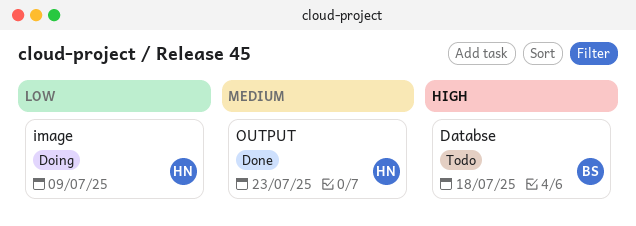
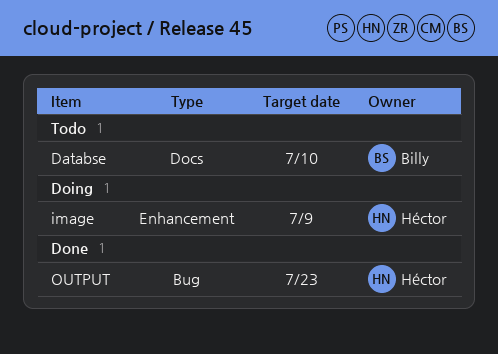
Databse, due: Jul 18 -> Jul 10

